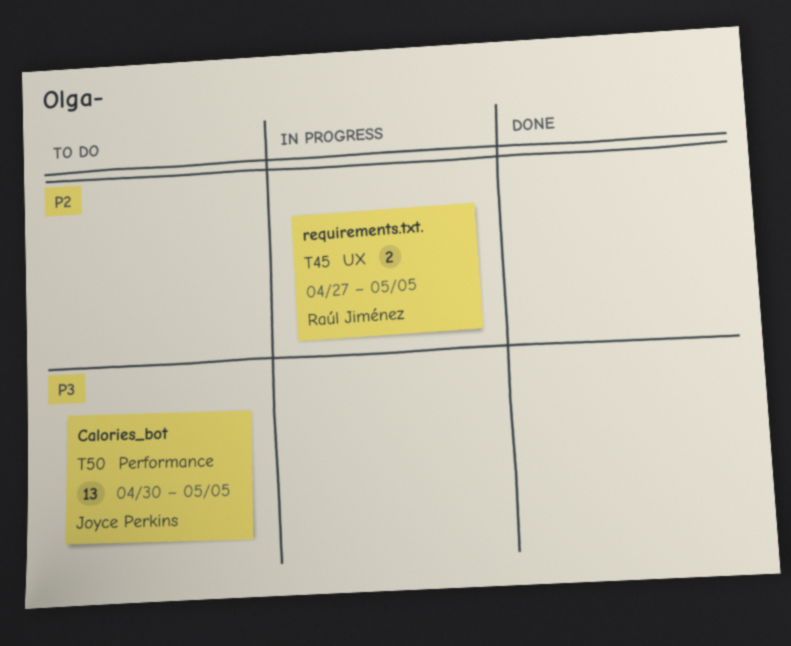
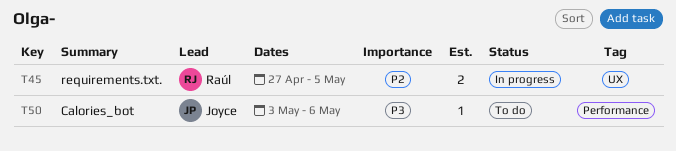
T50, estimate: 13 -> 1
T50, start: Apr 30 -> May 3
T50, due: May 5 -> May 6

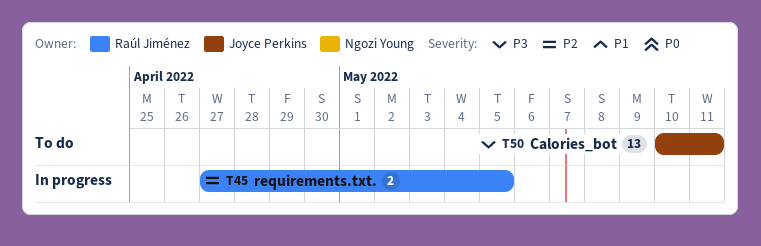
T50, estimate: 1 -> 13
T50, start: May 3 -> May 10
T50, due: May 6 -> May 11

